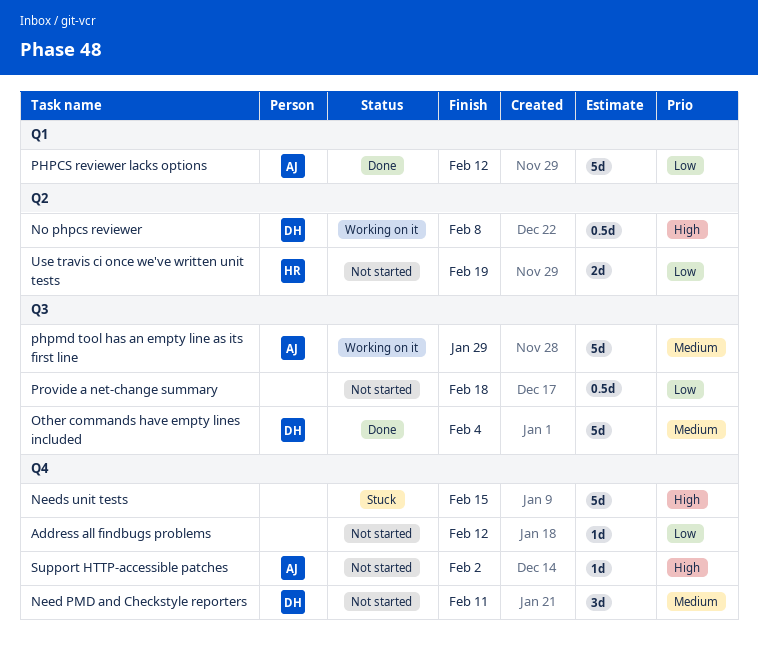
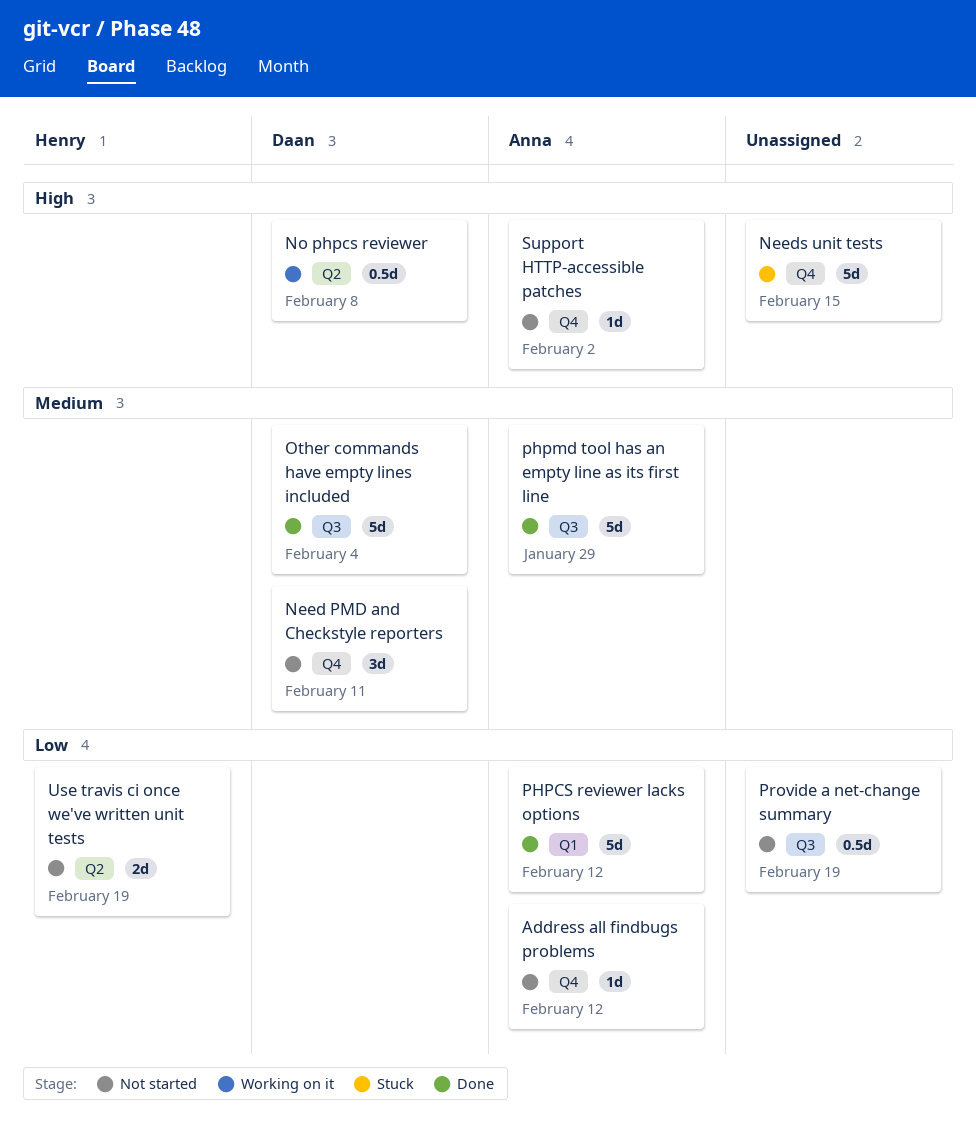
Address all findbugs problems, owner: none -> Anna
phpmd tool has an empty line as its first line, status: Working on it -> Done
Provide a net-change summary, due: Feb 18 -> Feb 19

